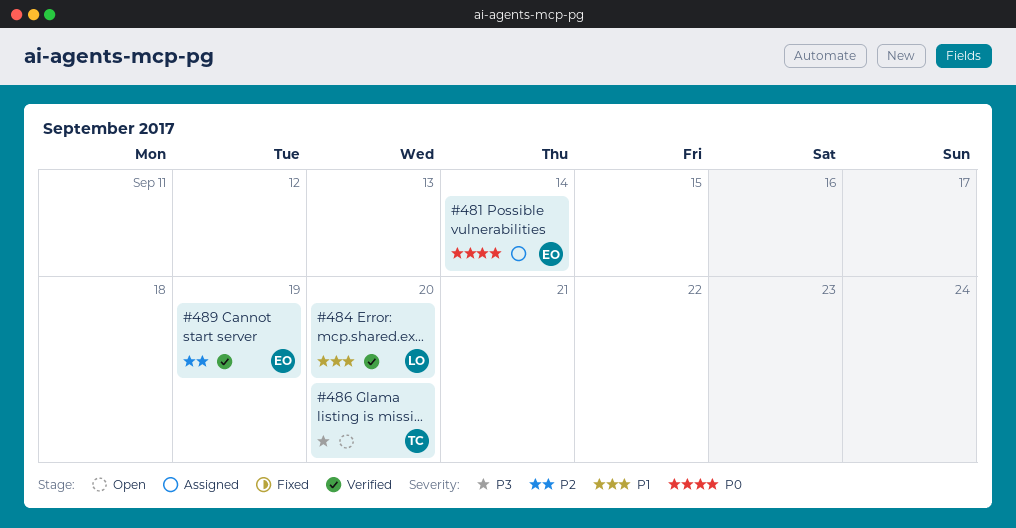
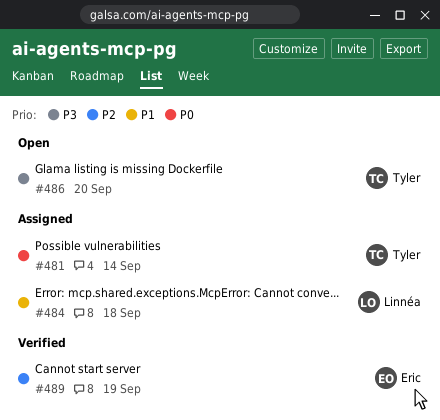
#481, owner: Eric -> Tyler
#484, status: Verified -> Assigned
#484, due: Sep 20 -> Sep 18

